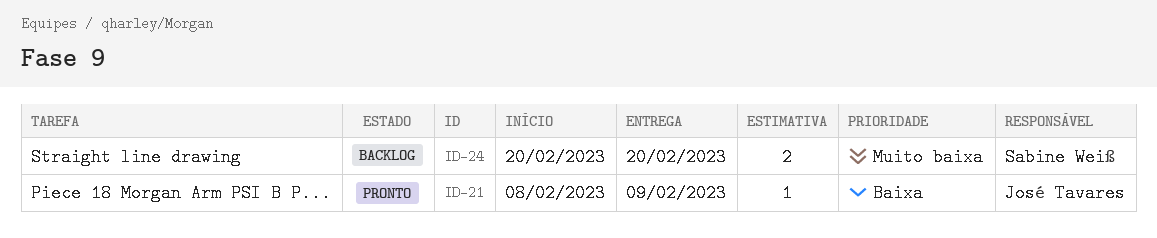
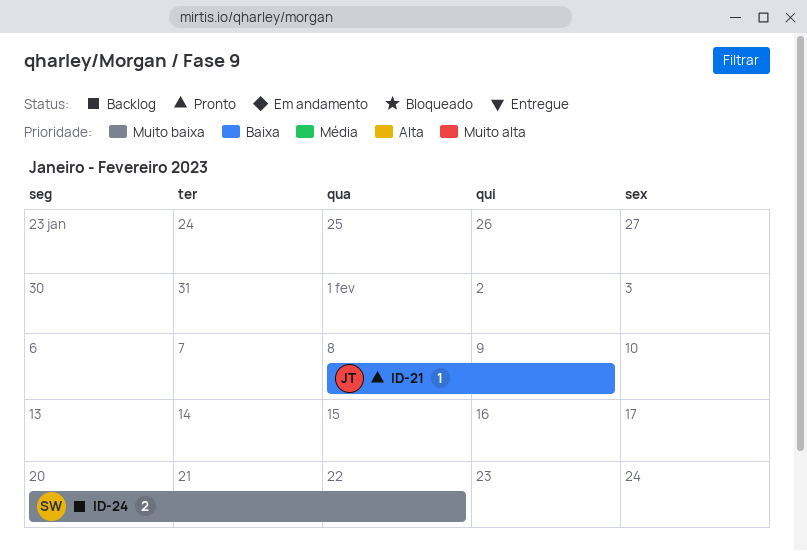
ID-24, due: Feb 20 -> Feb 22

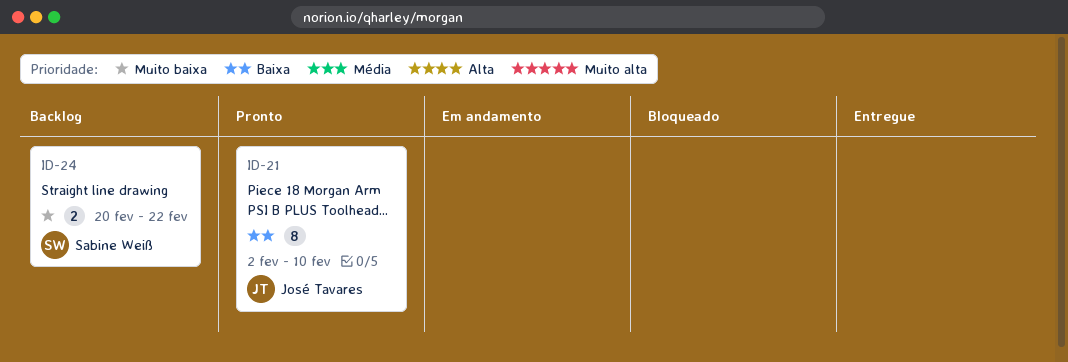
ID-21, estimate: 1 -> 8
ID-21, start: Feb 8 -> Feb 2
ID-21, due: Feb 9 -> Feb 10

